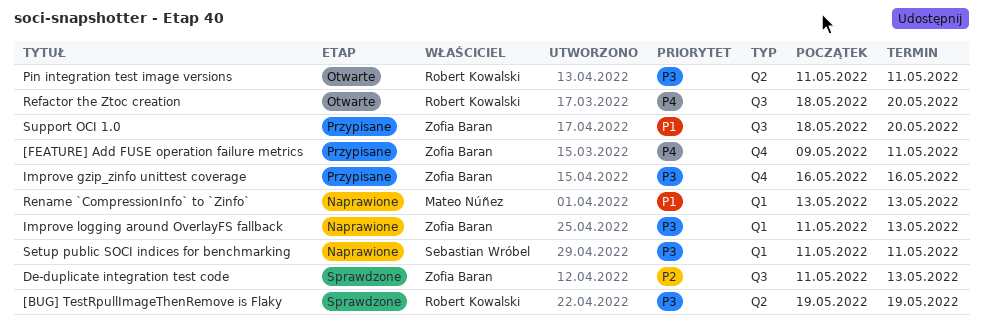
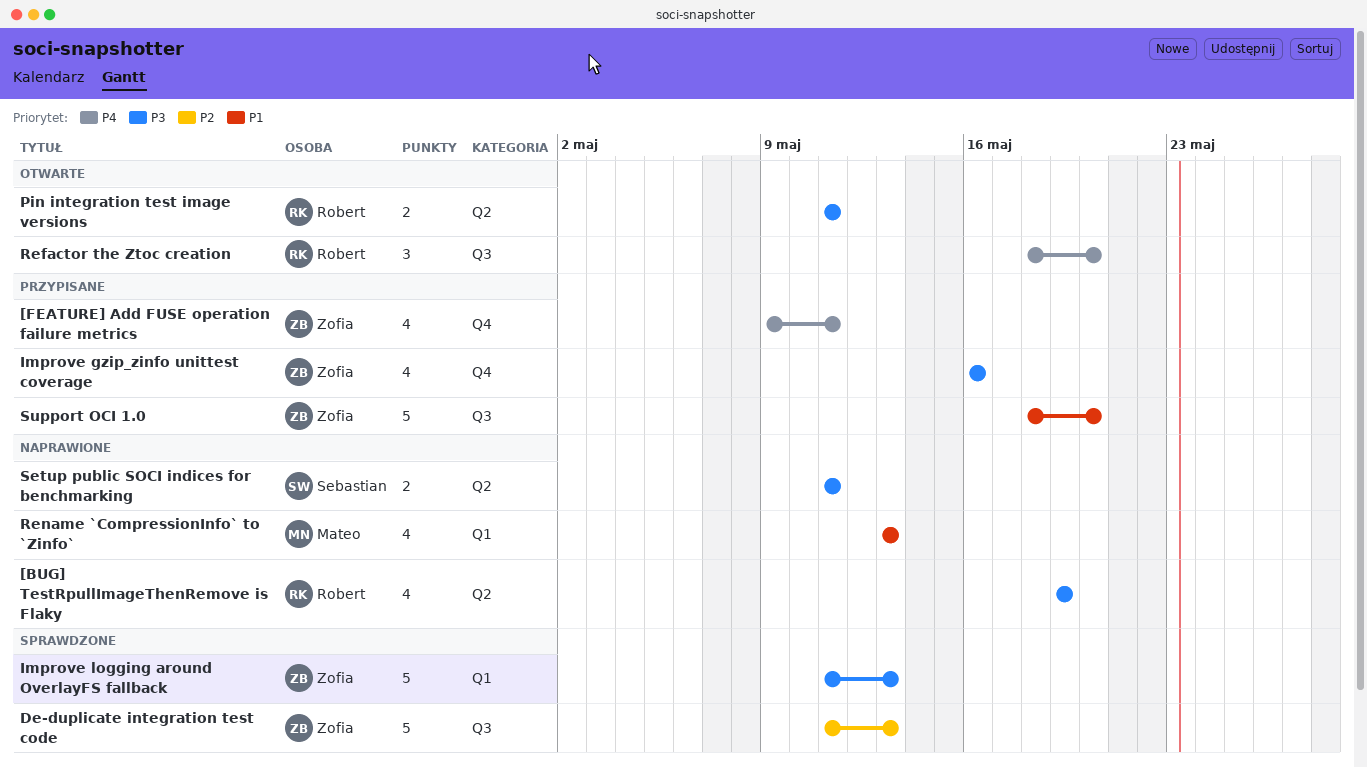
[BUG] TestRpullImageThenRemove is Flaky, status: Sprawdzone -> Naprawione
Improve logging around OverlayFS fallback, status: Naprawione -> Sprawdzone
Setup public SOCI indices for benchmarking, label: Q1 -> Q2

